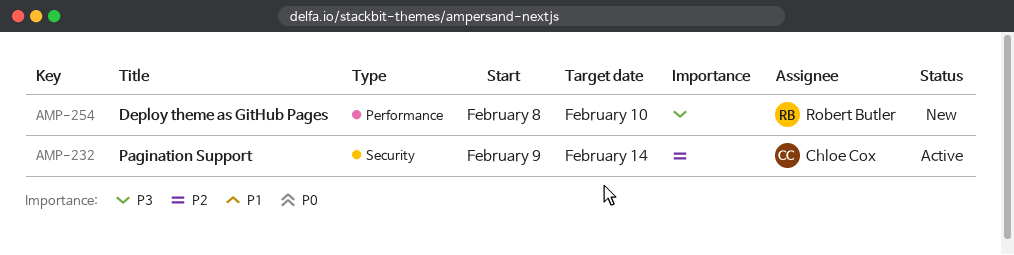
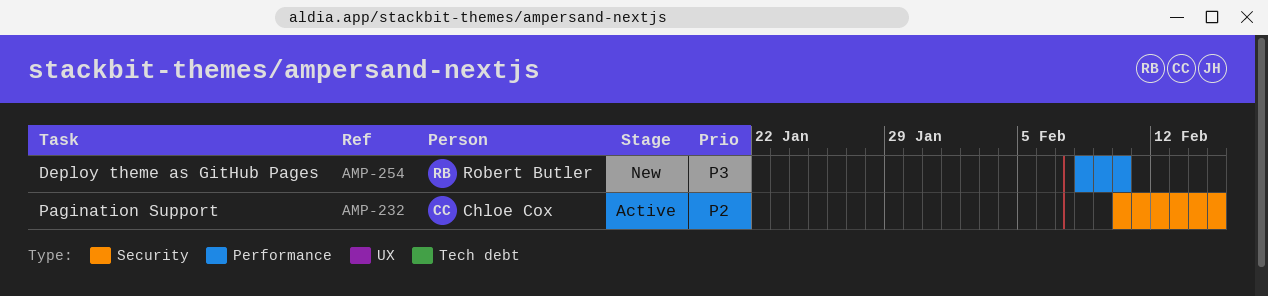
AMP-232, start: Feb 9 -> Feb 10
AMP-232, due: Feb 14 -> Feb 15

